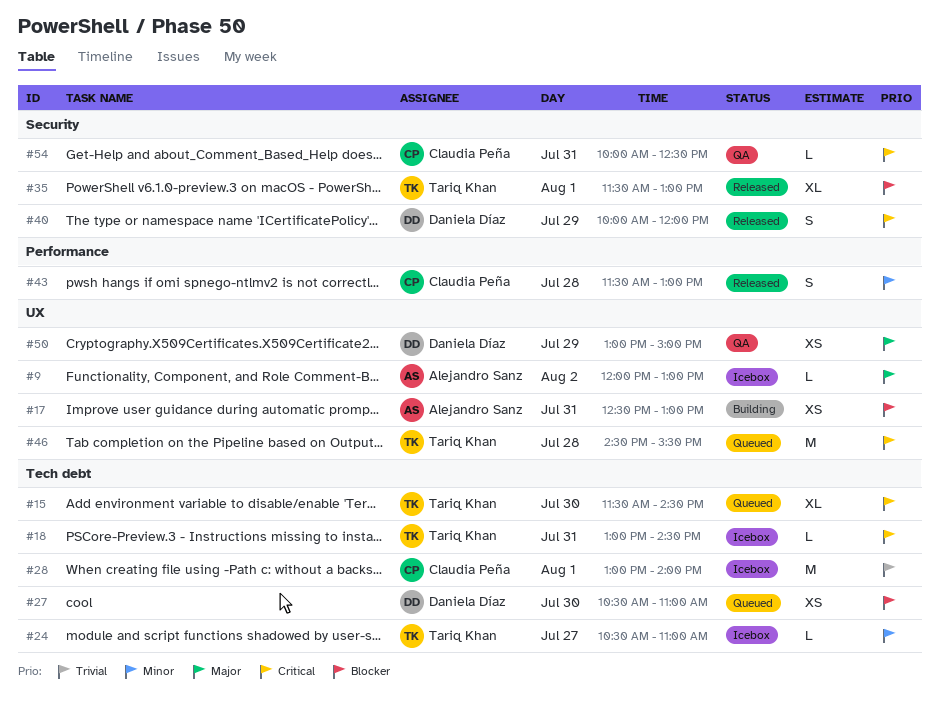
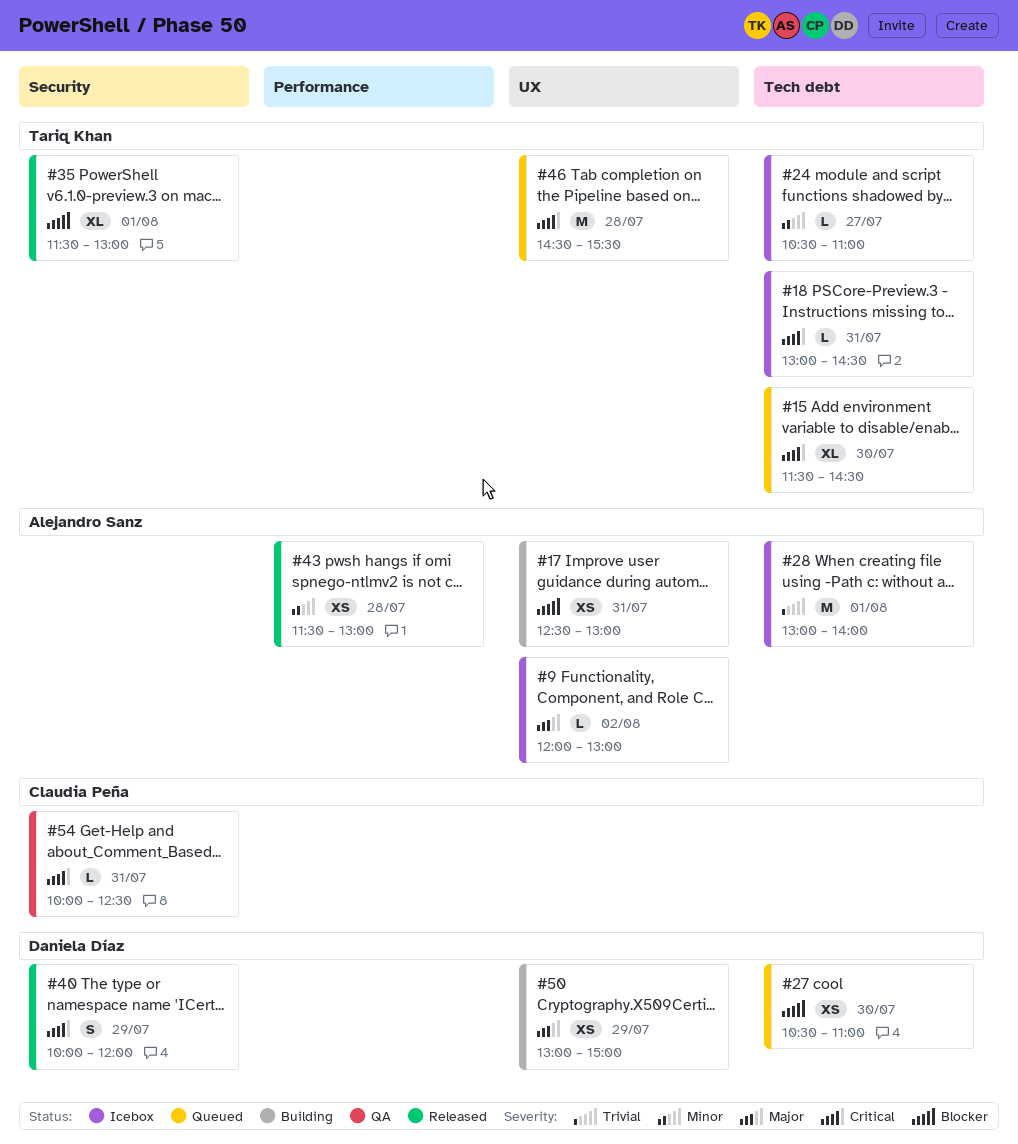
#28, owner: Claudia Peña -> Alejandro Sanz
#43, owner: Claudia Peña -> Alejandro Sanz
#43, estimate: S -> XS
#50, status: QA -> Building

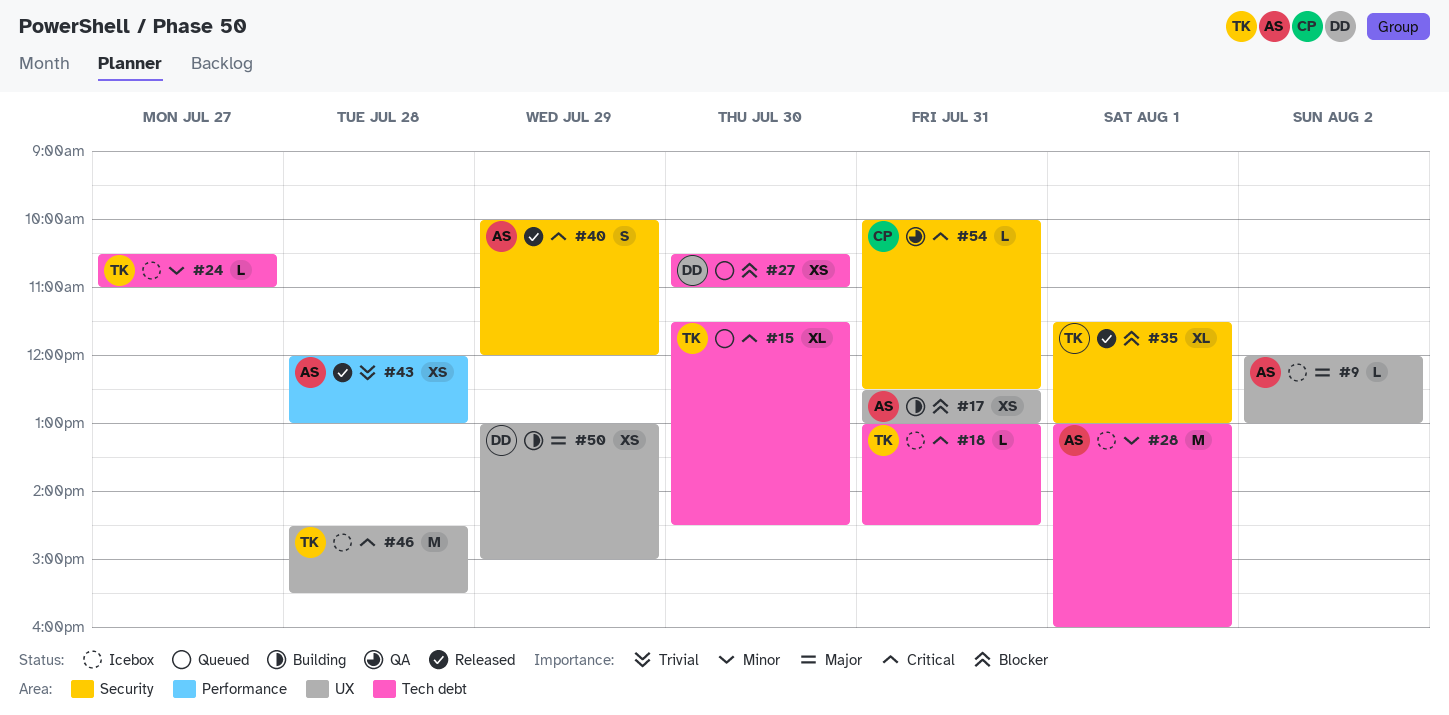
#28, priority: Trivial -> Minor
#28, ends: 14:00 -> 16:00
#40, owner: Daniela Díaz -> Alejandro Sanz
#43, priority: Minor -> Trivial
#43, begins: 11:30 -> 12:00
#46, status: Queued -> Icebox

